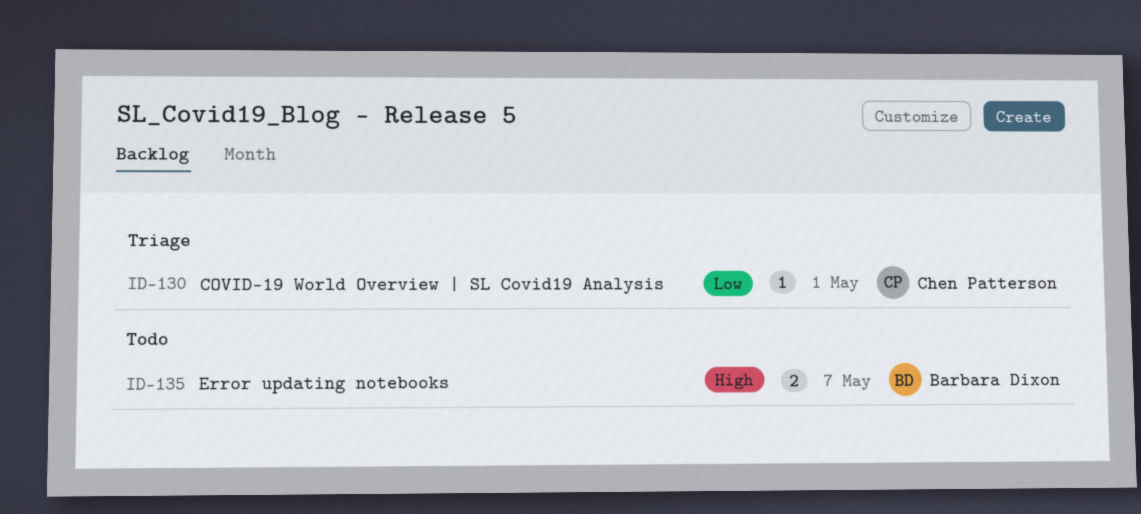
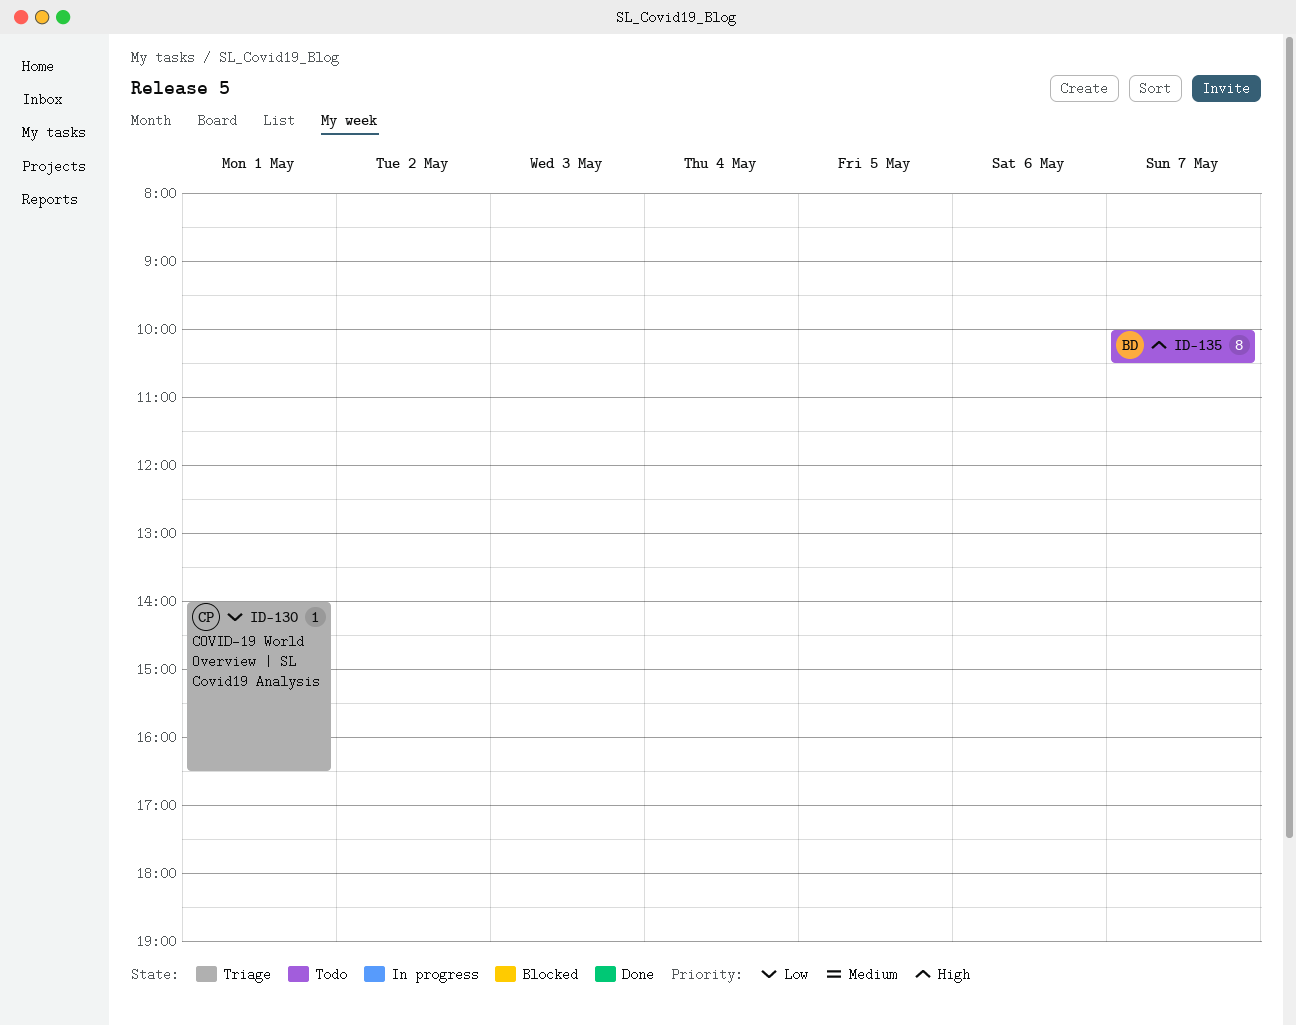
ID-135, estimate: 2 -> 8

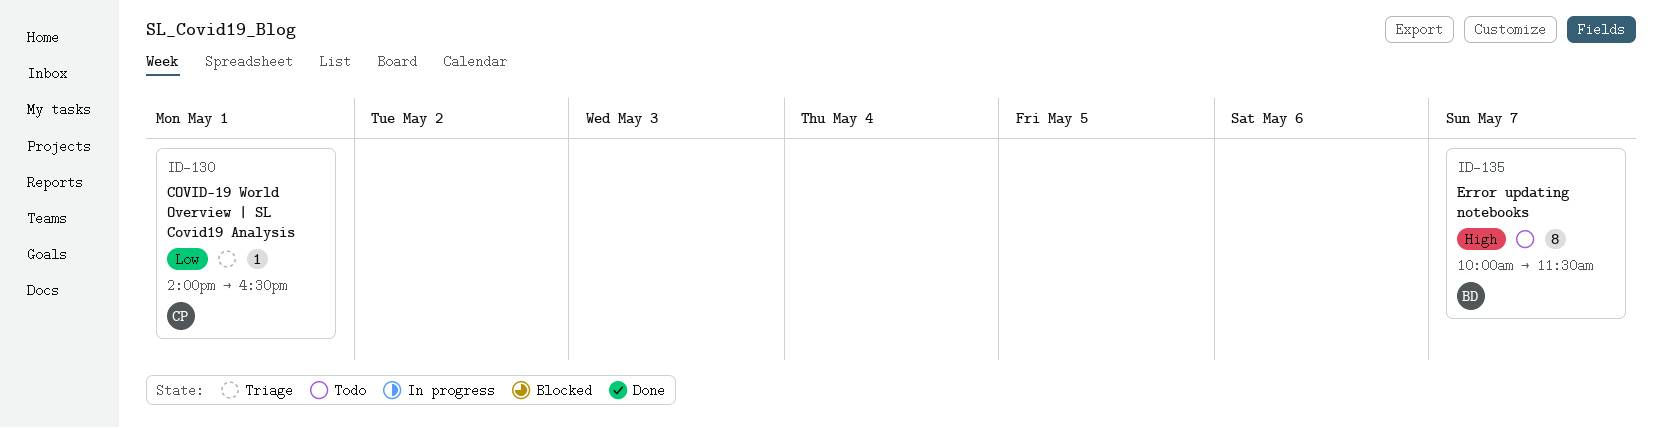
ID-135, ends: 10:30 -> 11:30

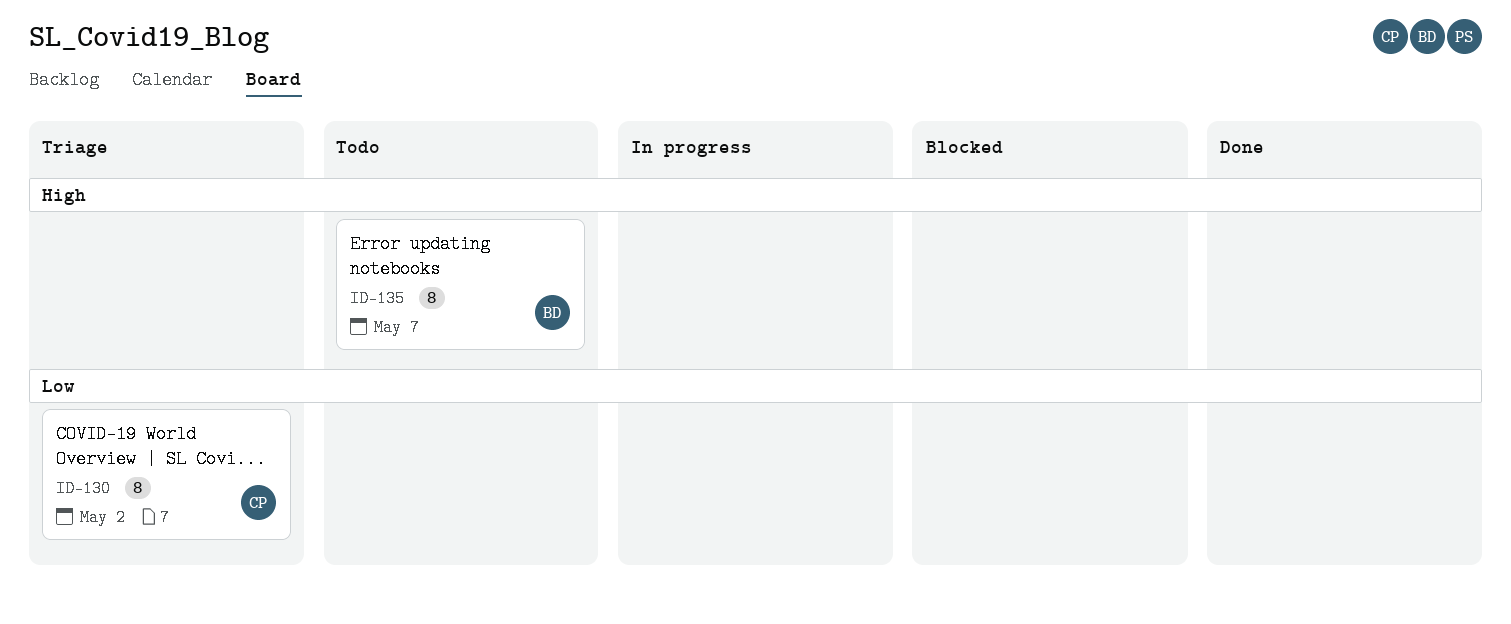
ID-130, estimate: 1 -> 8
ID-130, day: May 1 -> May 2

